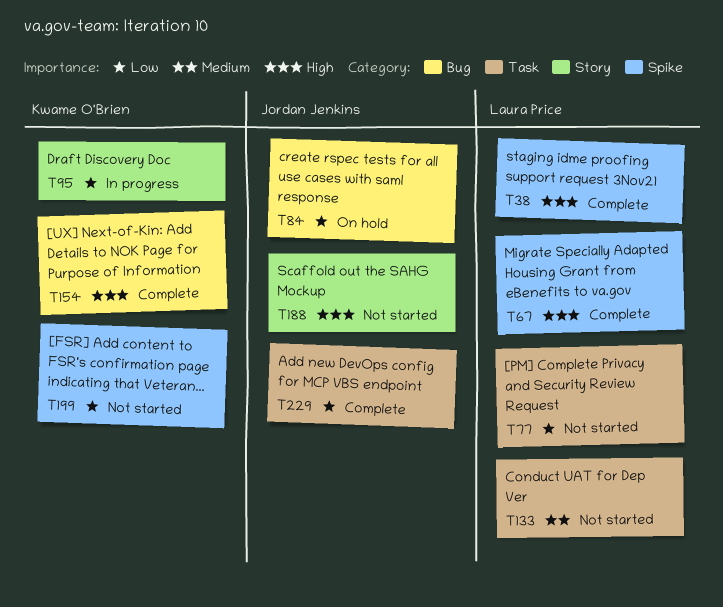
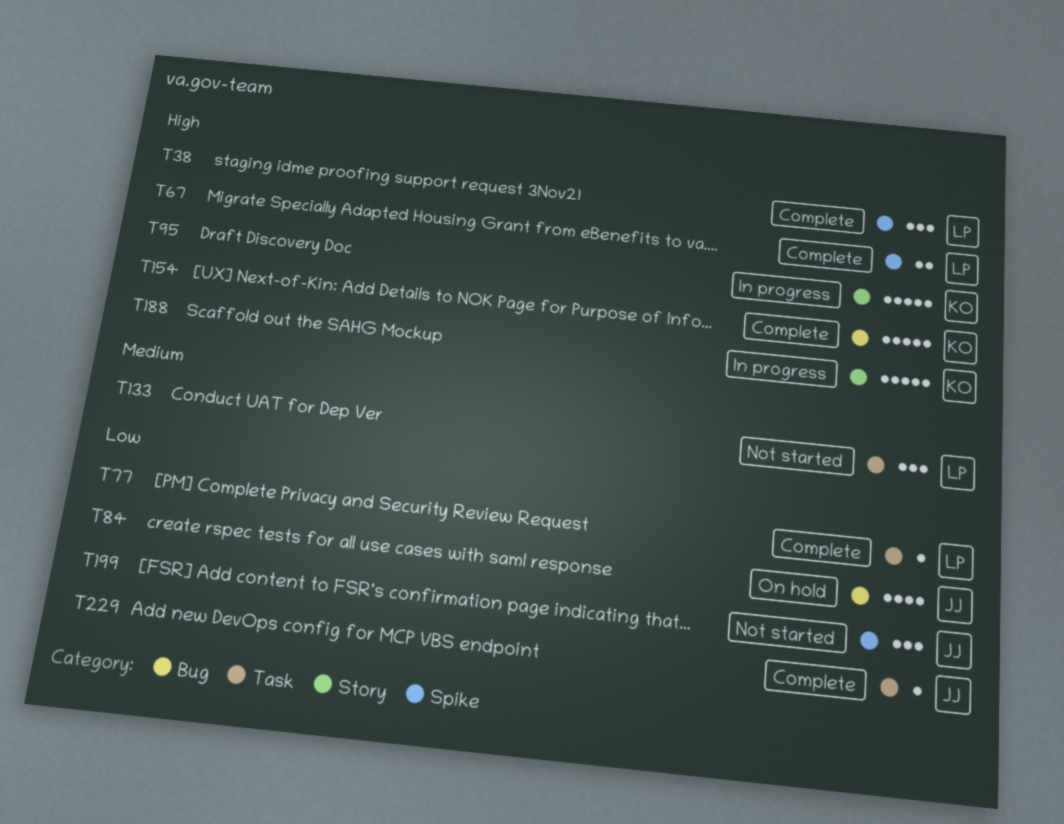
T77, status: Not started -> Complete
T95, priority: Low -> High
T188, status: Not started -> In progress
T188, owner: Jordan Jenkins -> Kwame O'Brien
T199, owner: Kwame O'Brien -> Jordan Jenkins

